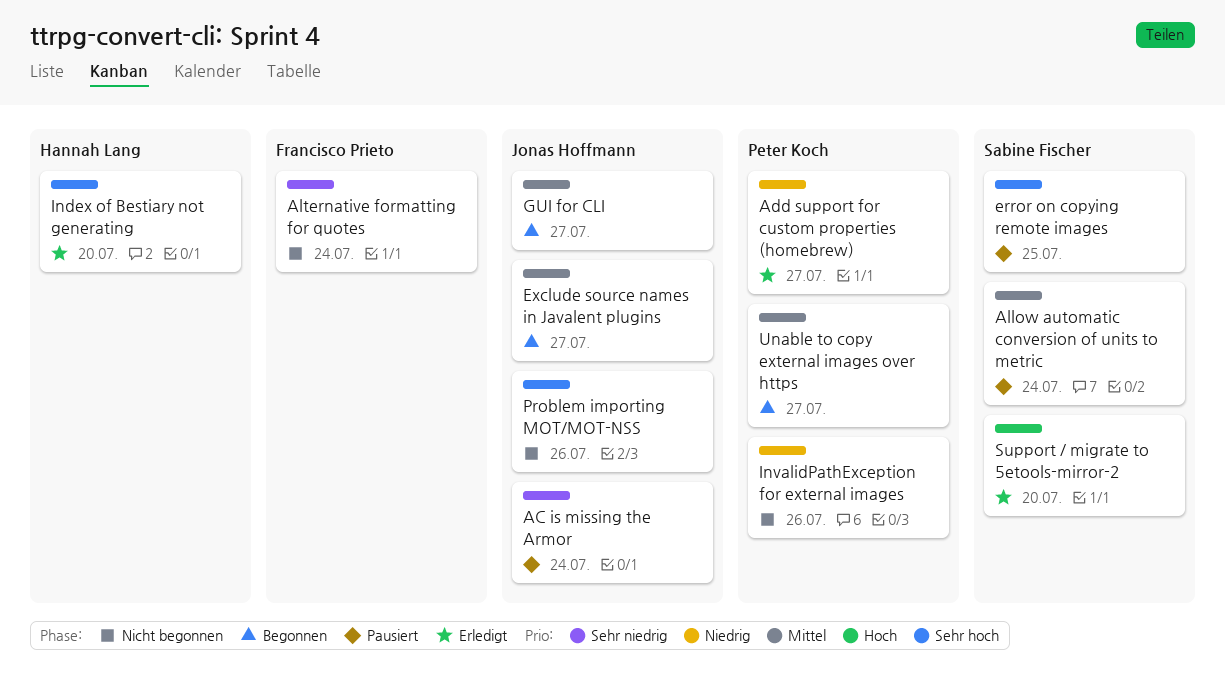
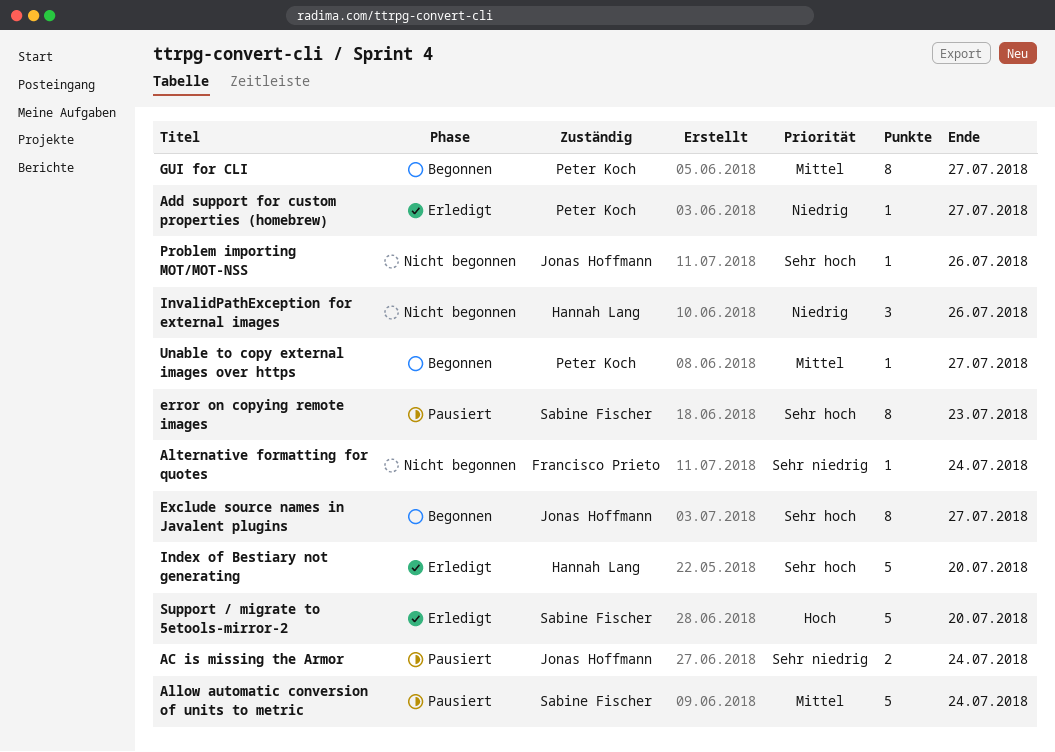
error on copying remote images, due: Jul 25 -> Jul 23
Exclude source names in Javalent plugins, priority: Mittel -> Sehr hoch
GUI for CLI, owner: Jonas Hoffmann -> Peter Koch
InvalidPathException for external images, owner: Peter Koch -> Hannah Lang

